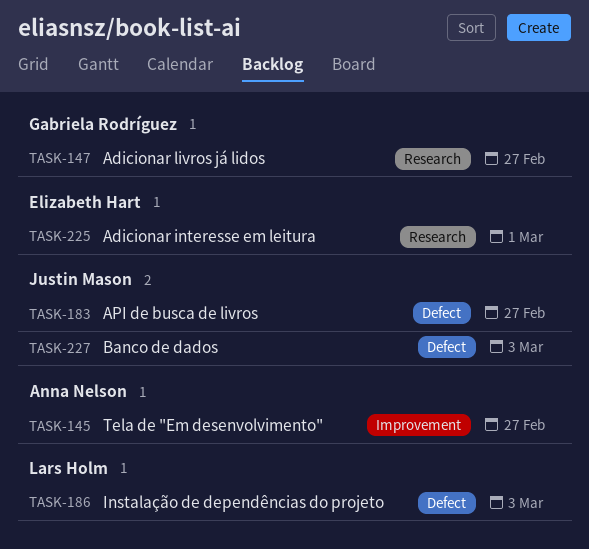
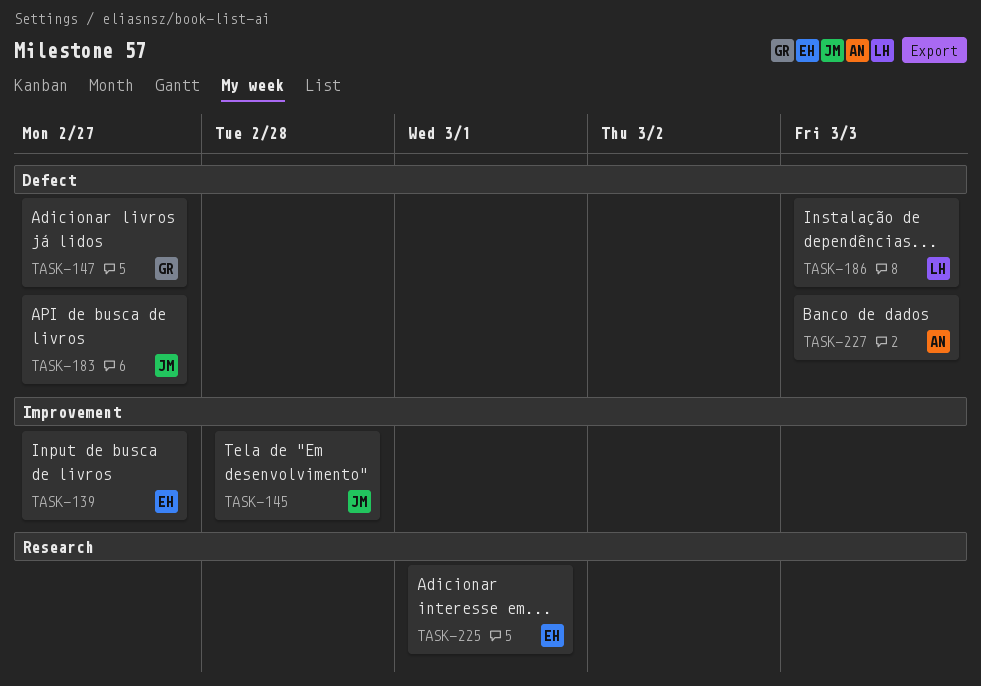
TASK-139: none -> present
TASK-145, owner: Anna Nelson -> Justin Mason
TASK-145, due: Feb 27 -> Feb 28
TASK-147, label: Research -> Defect
TASK-227, owner: Justin Mason -> Anna Nelson

